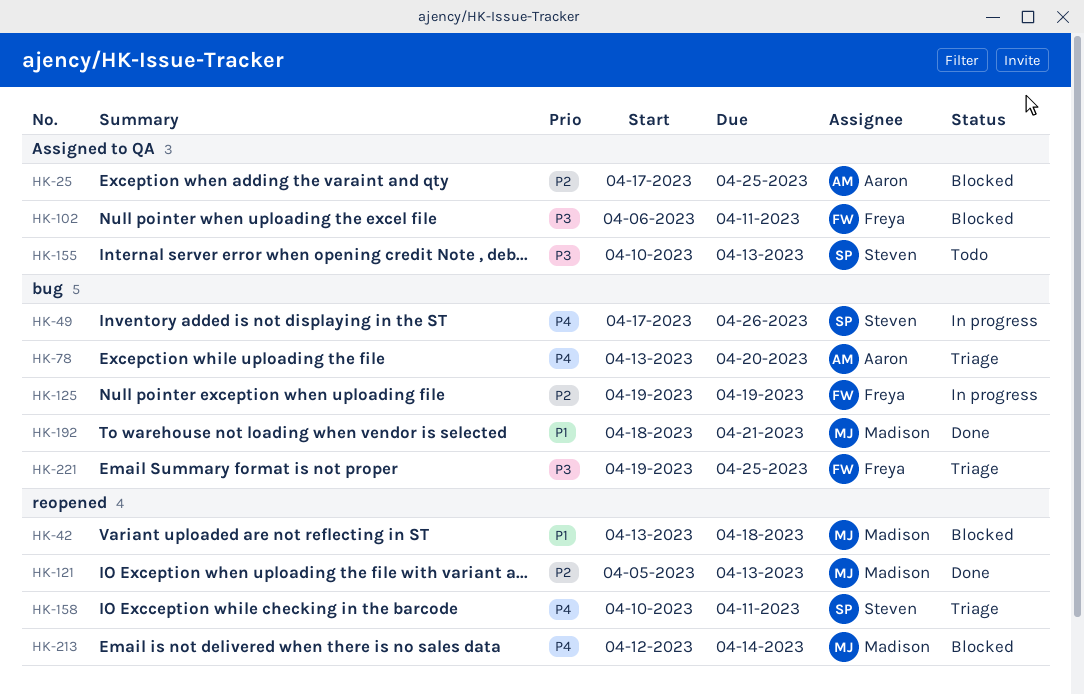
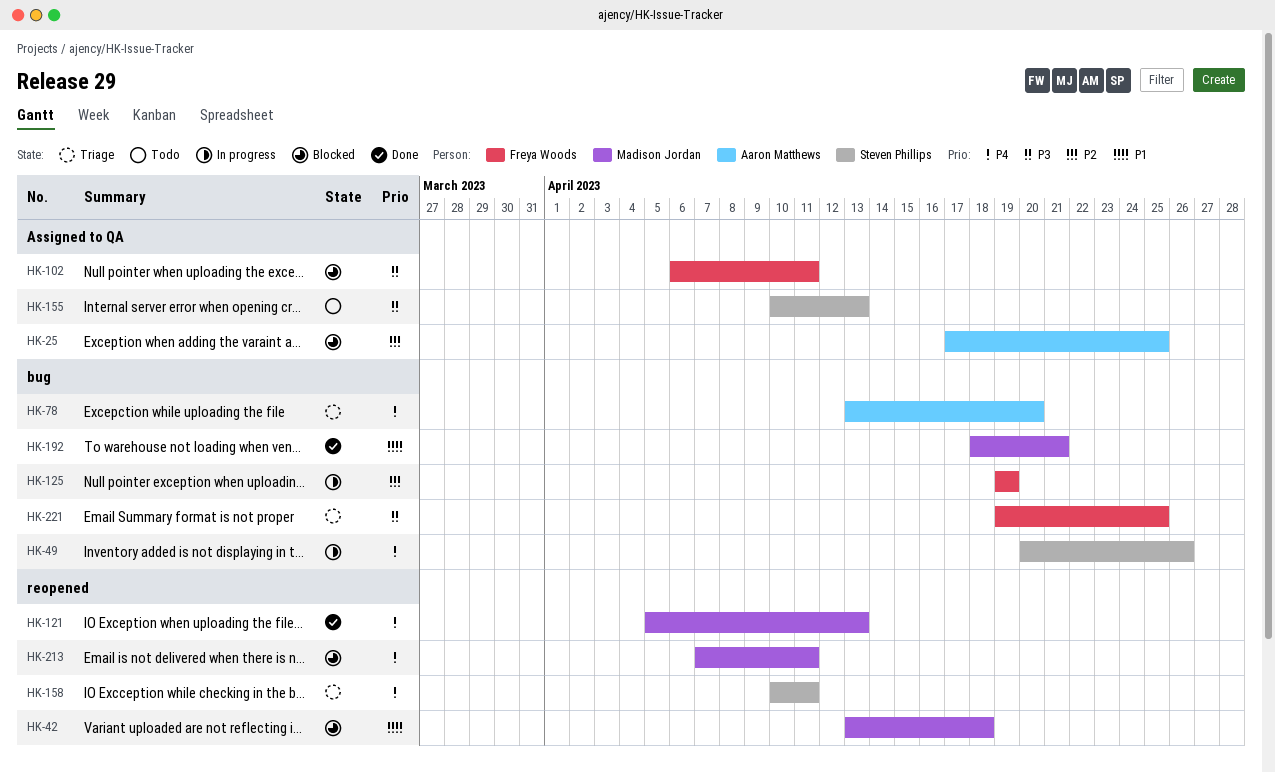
HK-49, start: Apr 17 -> Apr 20
HK-121, priority: P2 -> P4
HK-213, start: Apr 12 -> Apr 7
HK-213, due: Apr 14 -> Apr 11

